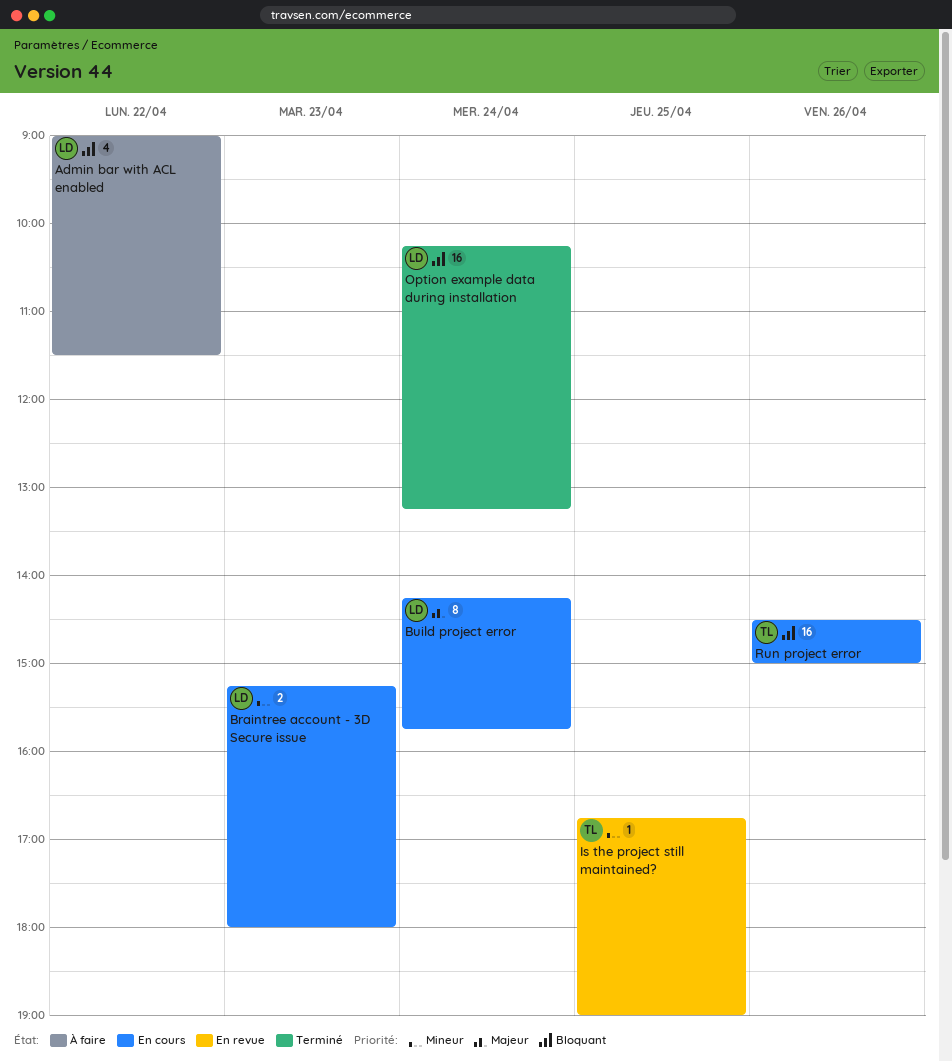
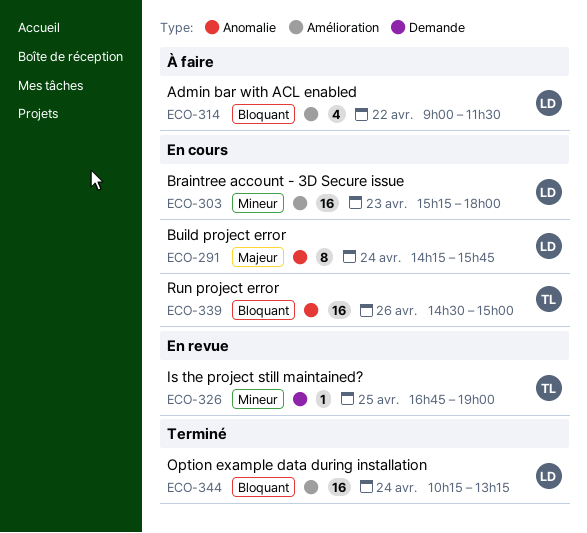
Braintree account - 3D Secure issue, estimate: 2 -> 16

